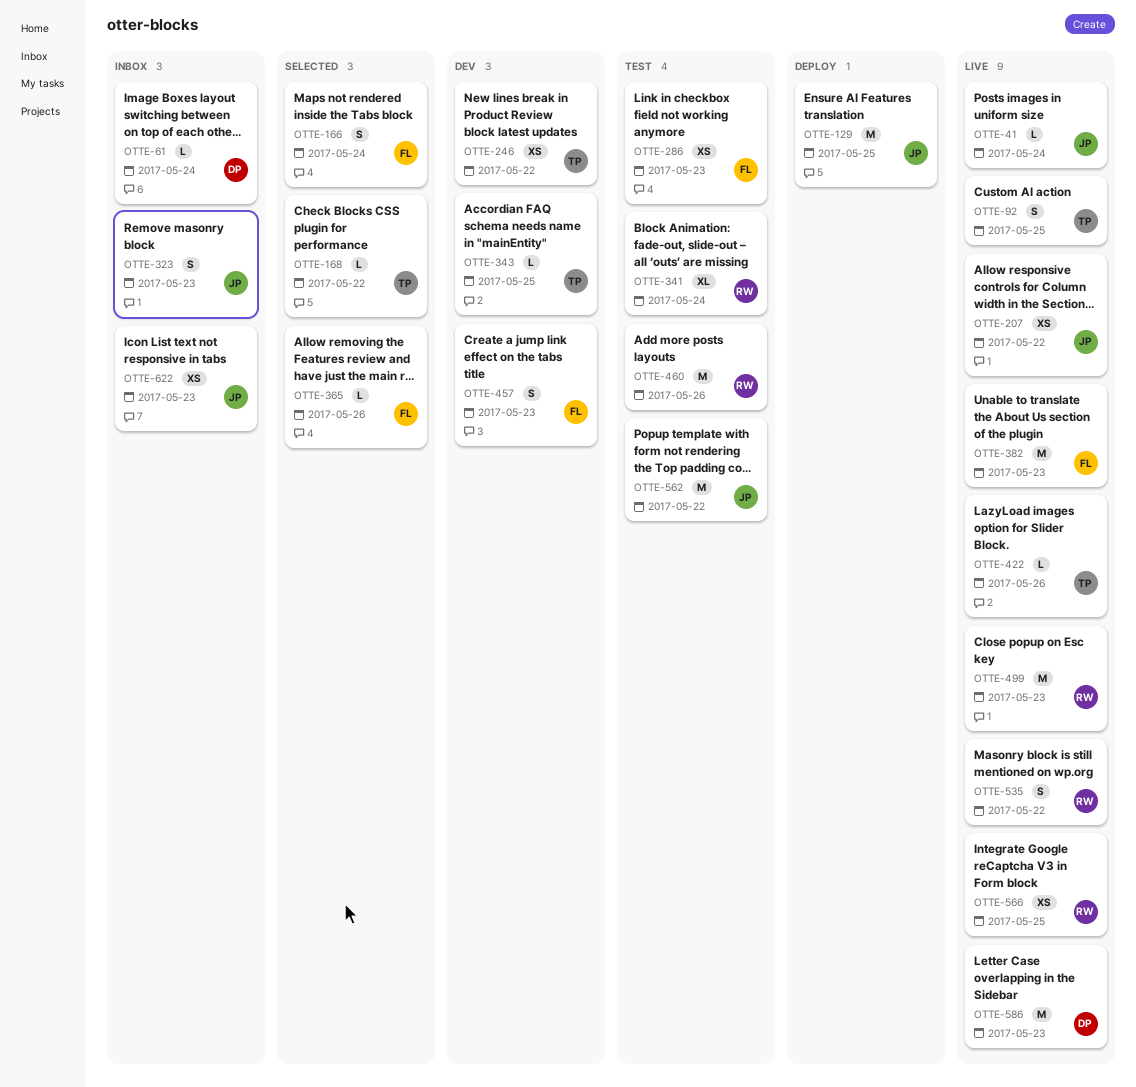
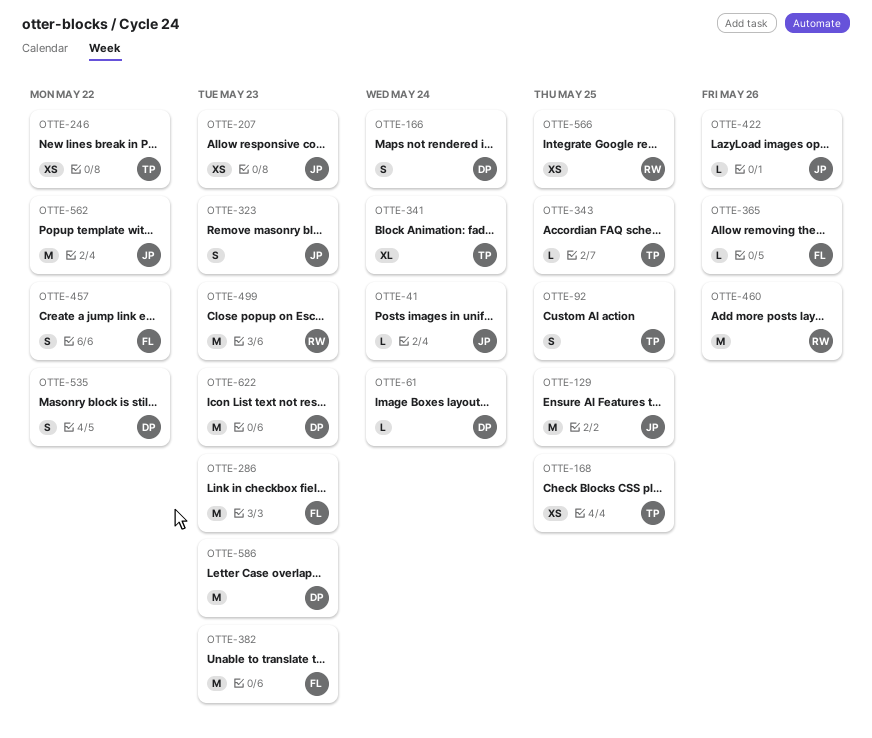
OTTE-166, owner: FL -> DP
OTTE-168, estimate: L -> XS
OTTE-168, due: May 22 -> May 25
OTTE-207, due: May 22 -> May 23
OTTE-286, estimate: XS -> M
OTTE-341, owner: RW -> TP
OTTE-422, owner: TP -> JP
OTTE-457, due: May 23 -> May 22
OTTE-535, owner: RW -> DP
OTTE-622, owner: JP -> DP
OTTE-622, estimate: XS -> M

